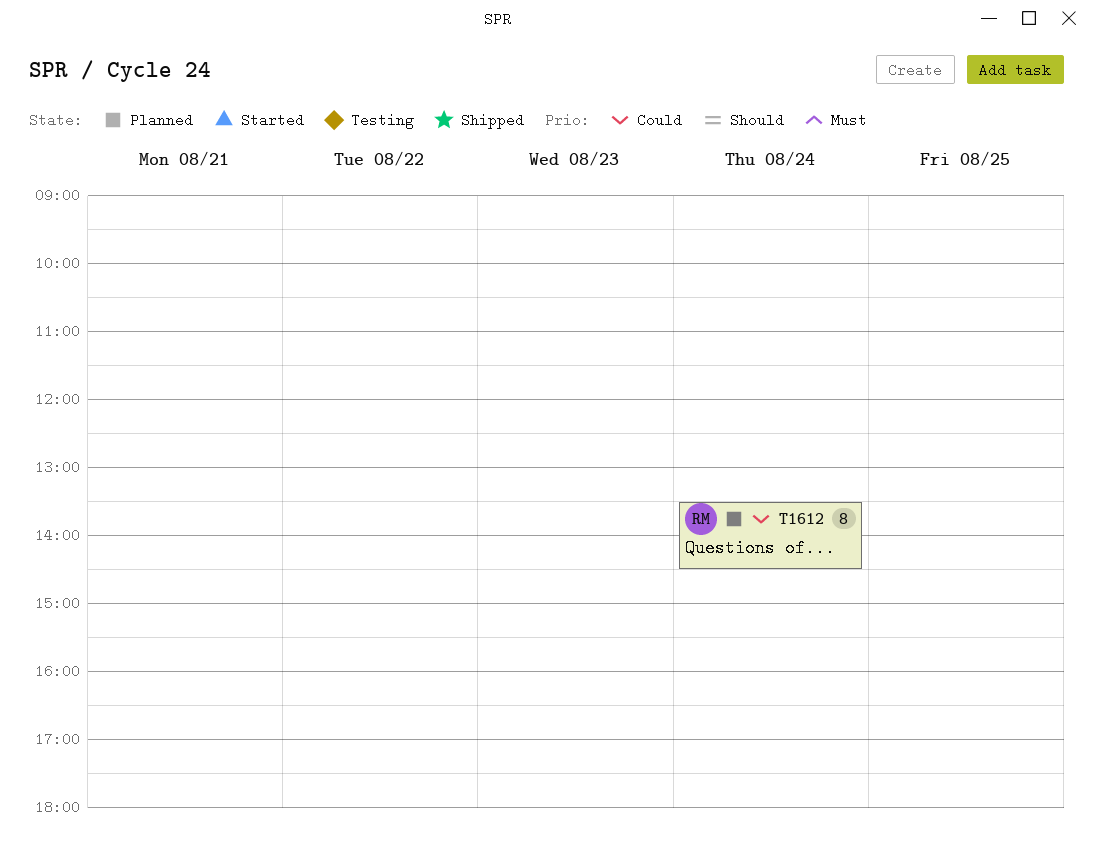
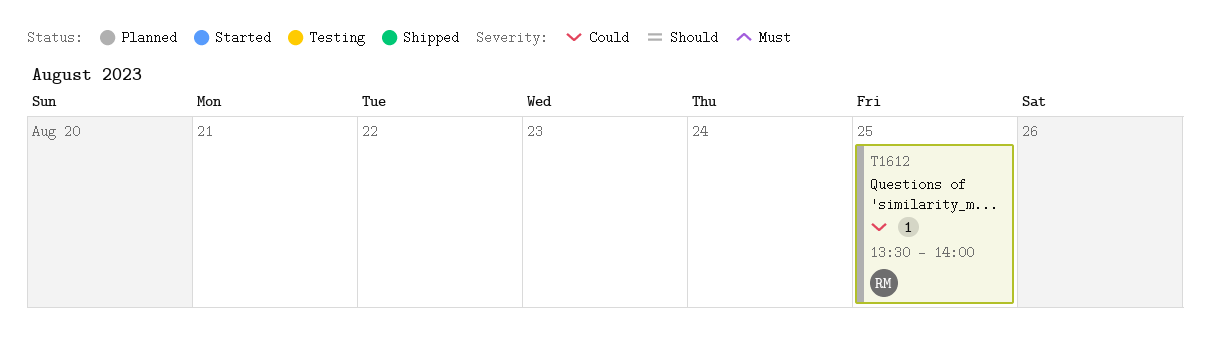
T1612, estimate: 8 -> 1
T1612, day: Aug 24 -> Aug 25
T1612, ends: 14:30 -> 14:00

